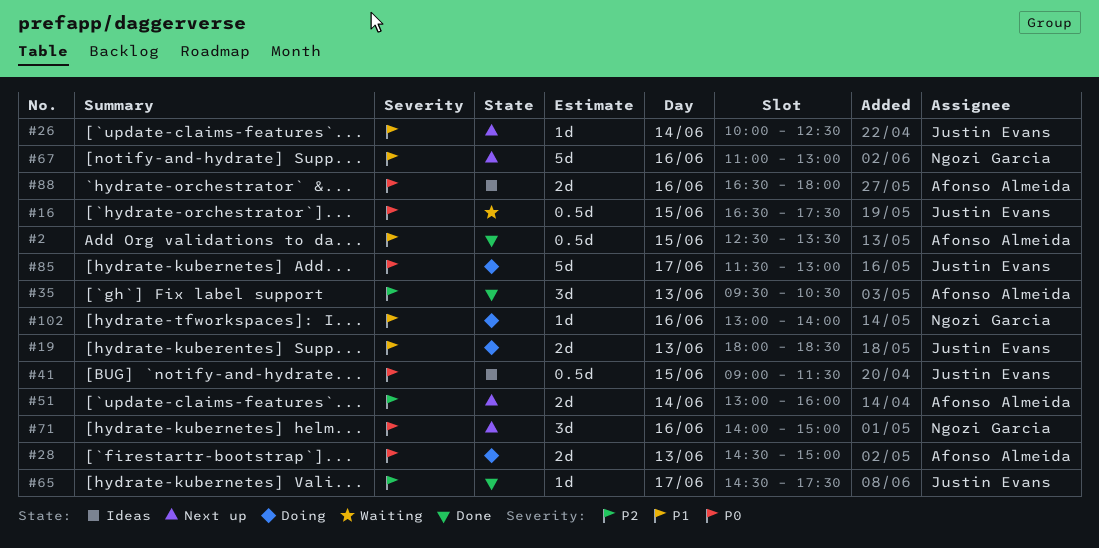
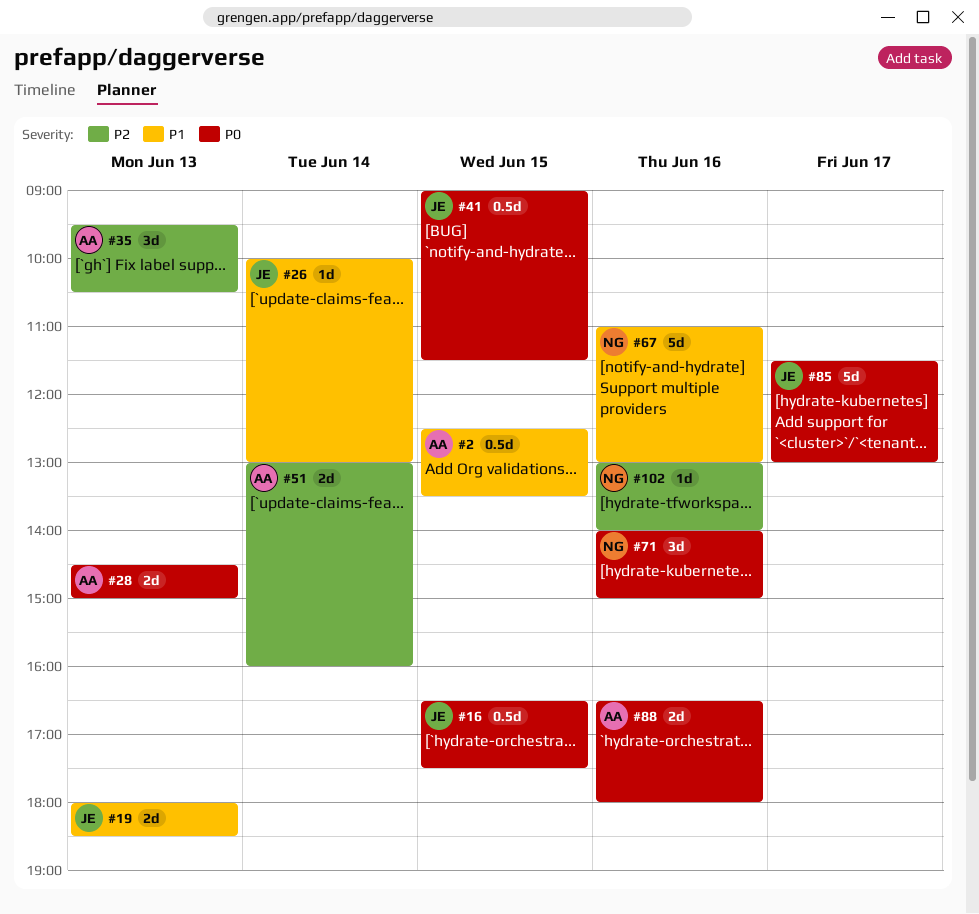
#26, ends: 12:30 -> 13:00
#65: present -> none
#102, priority: P1 -> P2

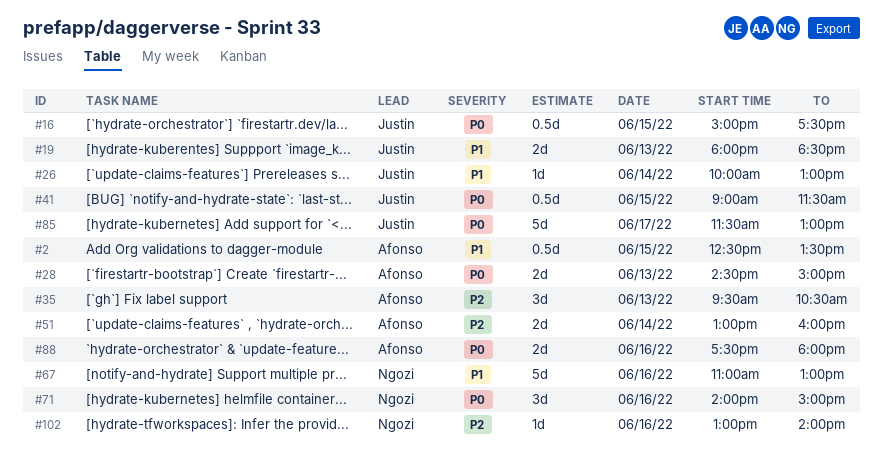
#16, begins: 16:30 -> 15:00
#88, begins: 16:30 -> 17:30

